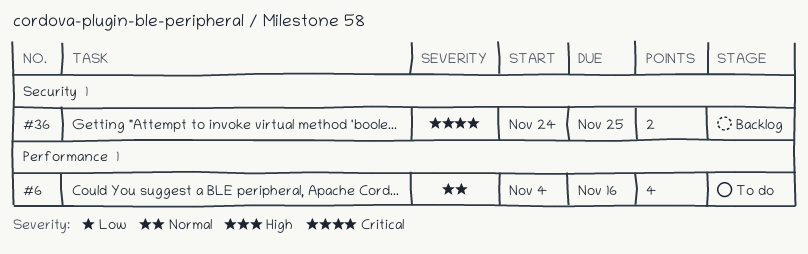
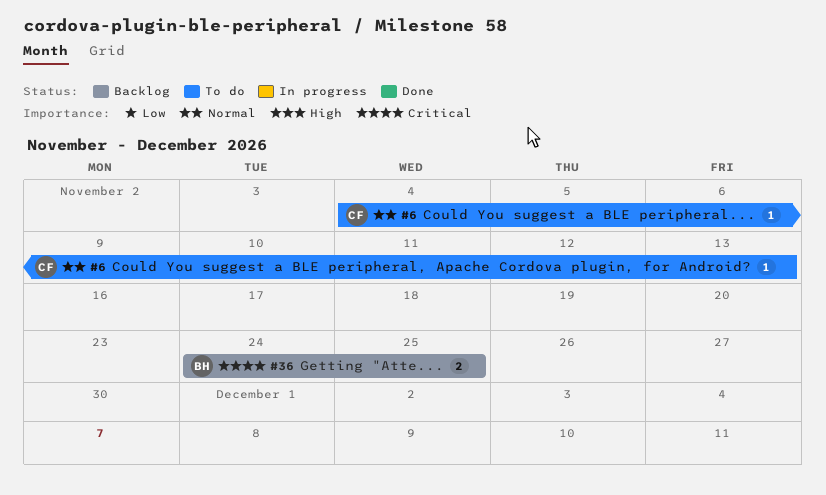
#6, estimate: 4 -> 1
#6, due: Nov 16 -> Nov 13

